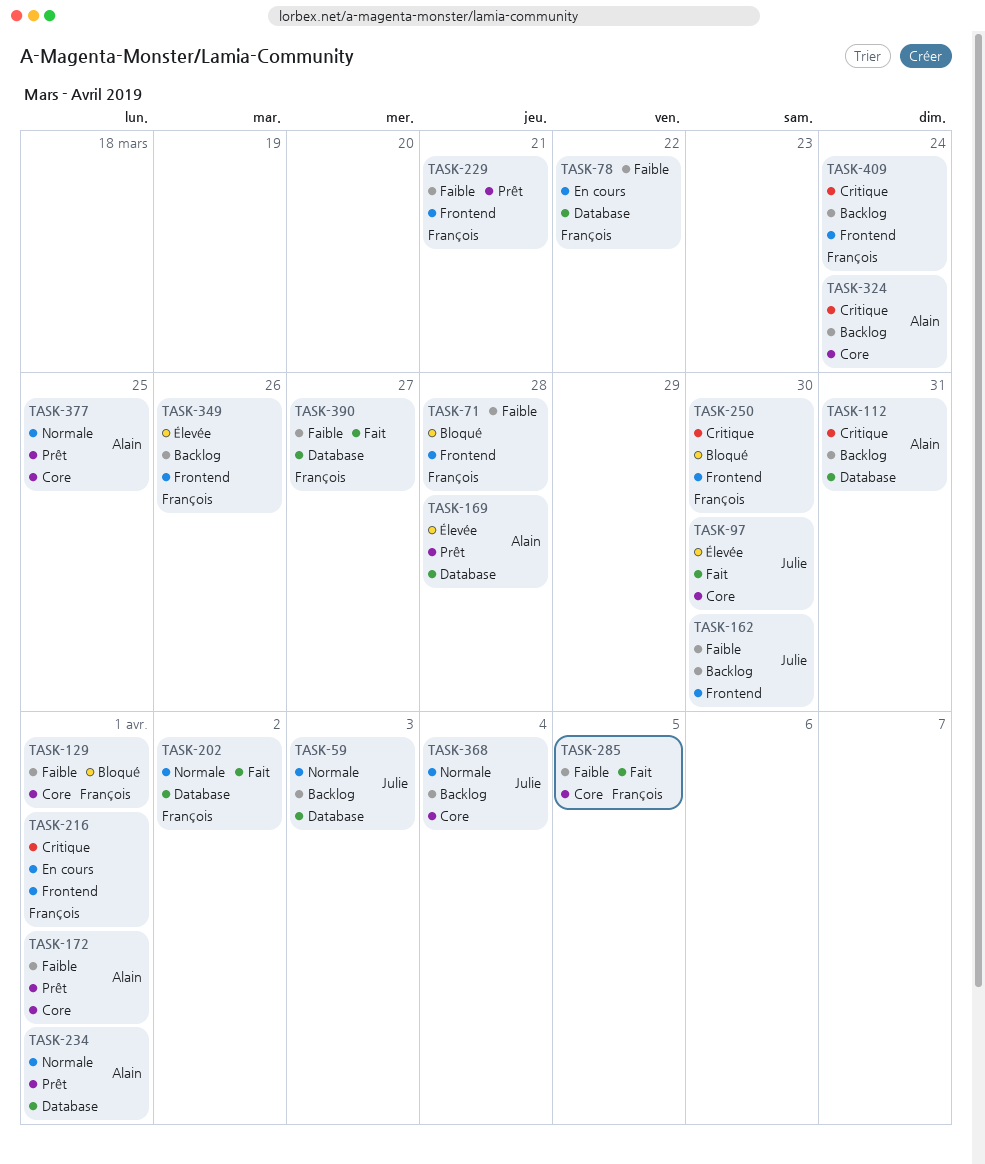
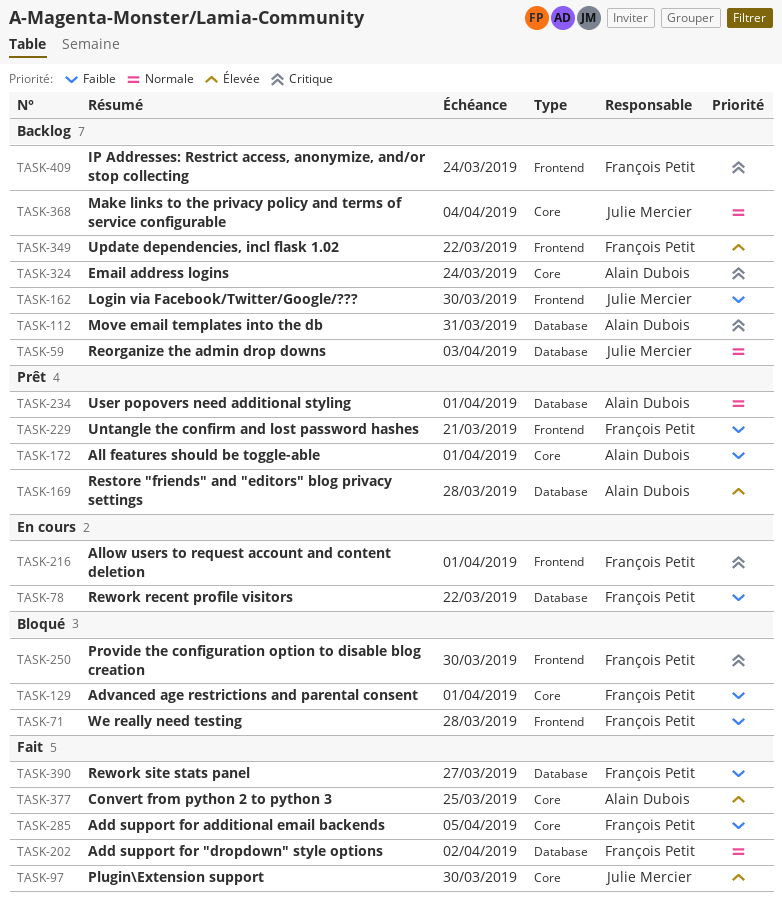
TASK-349, due: Mar 26 -> Mar 22
TASK-377, status: Prêt -> Fait
TASK-377, priority: Normale -> Élevée

